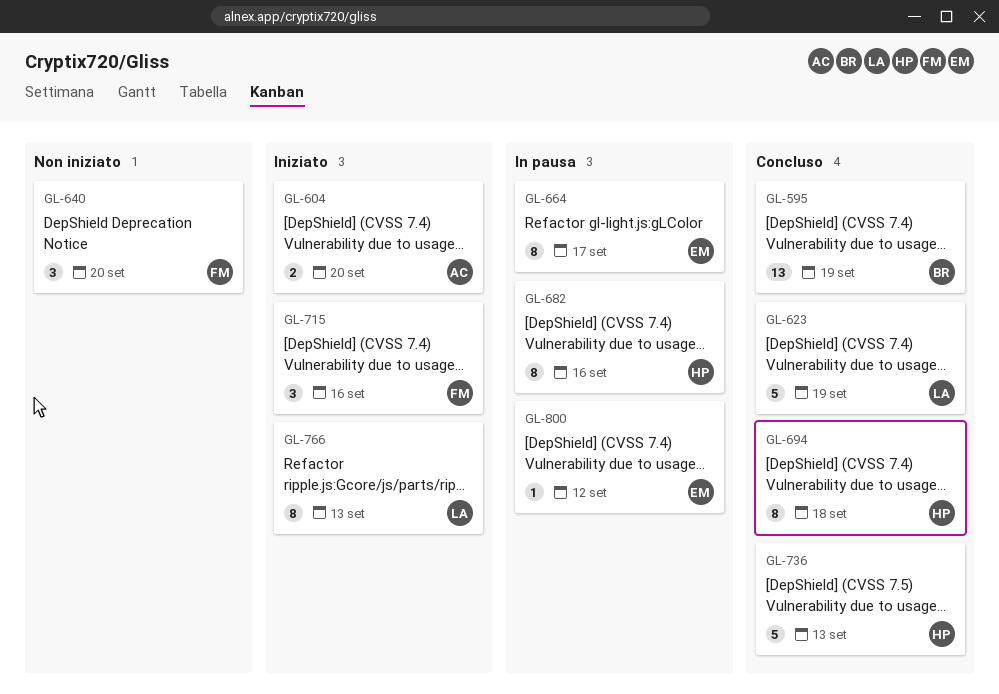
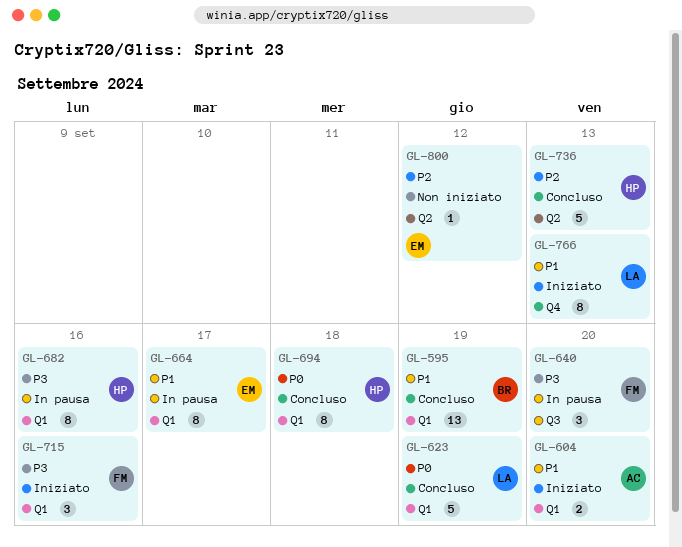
GL-640, status: Non iniziato -> In pausa
GL-800, status: In pausa -> Non iniziato

